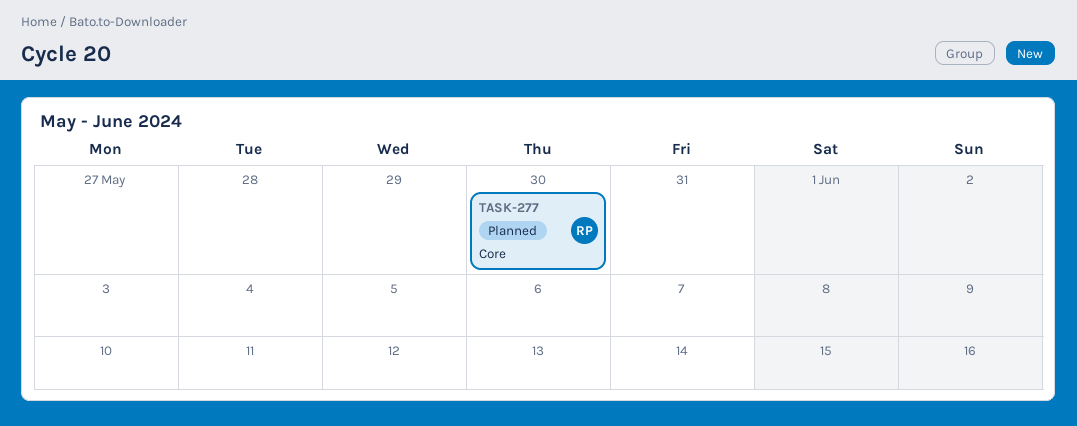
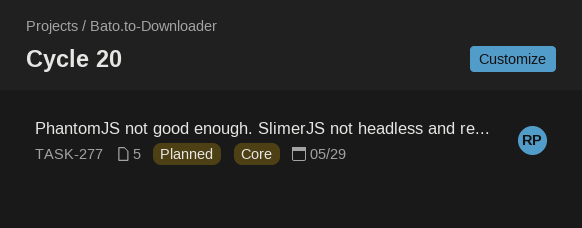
TASK-277, due: May 30 -> May 29

